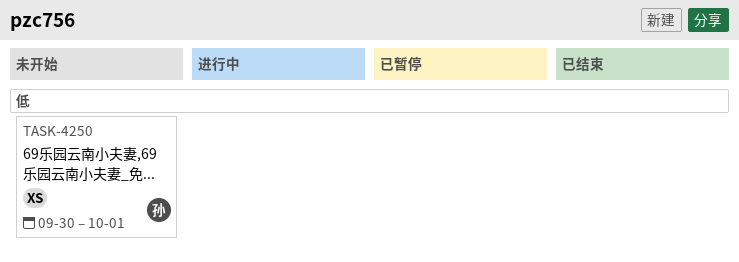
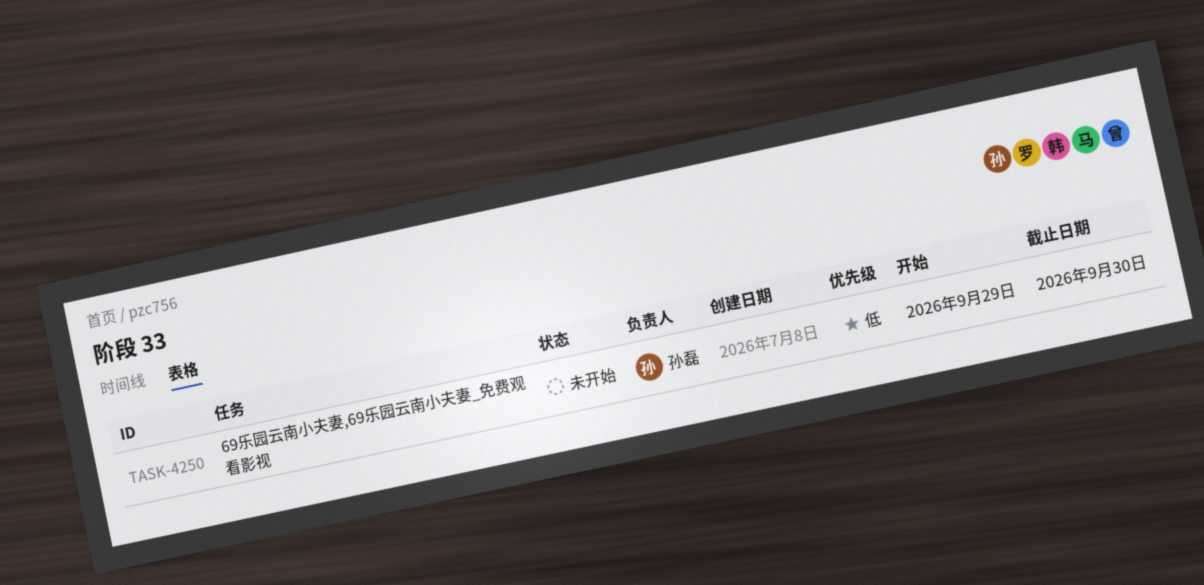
TASK-4250, start: Sep 30 -> Sep 29
TASK-4250, due: Oct 1 -> Sep 30

